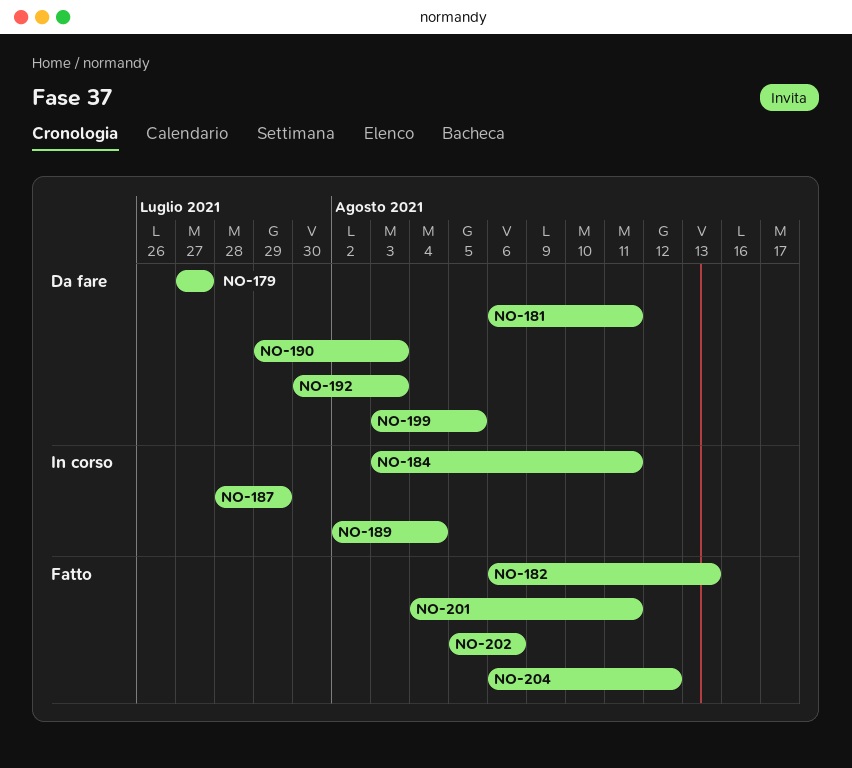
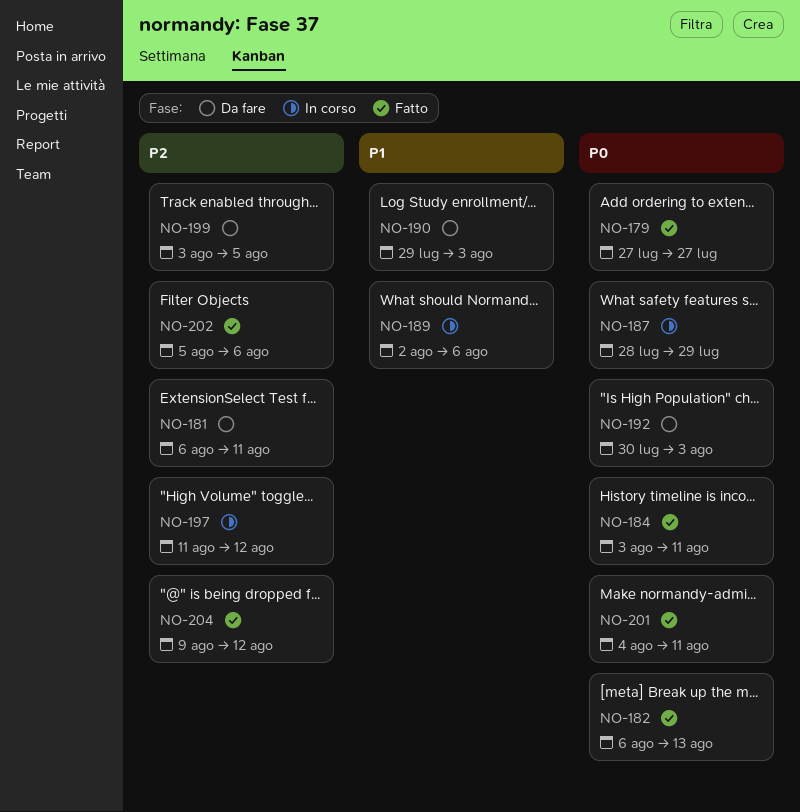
NO-179, status: Da fare -> Fatto
NO-184, status: In corso -> Fatto
NO-189, due: Aug 4 -> Aug 6
NO-197: none -> present
NO-204, start: Aug 6 -> Aug 9

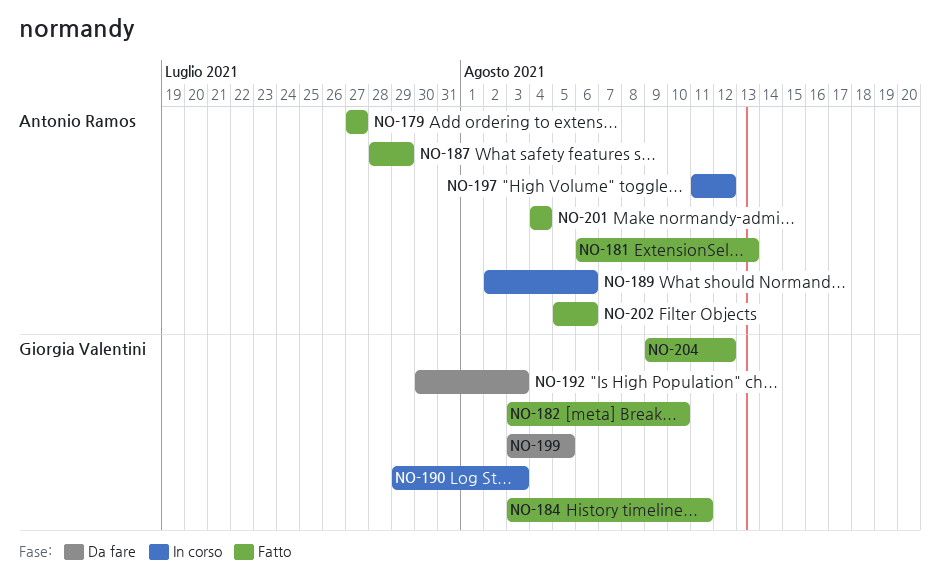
NO-181, status: Da fare -> Fatto
NO-181, due: Aug 11 -> Aug 13
NO-182, start: Aug 6 -> Aug 3
NO-182, due: Aug 13 -> Aug 10
NO-187, status: In corso -> Fatto
NO-190, status: Da fare -> In corso
NO-201, due: Aug 11 -> Aug 4

